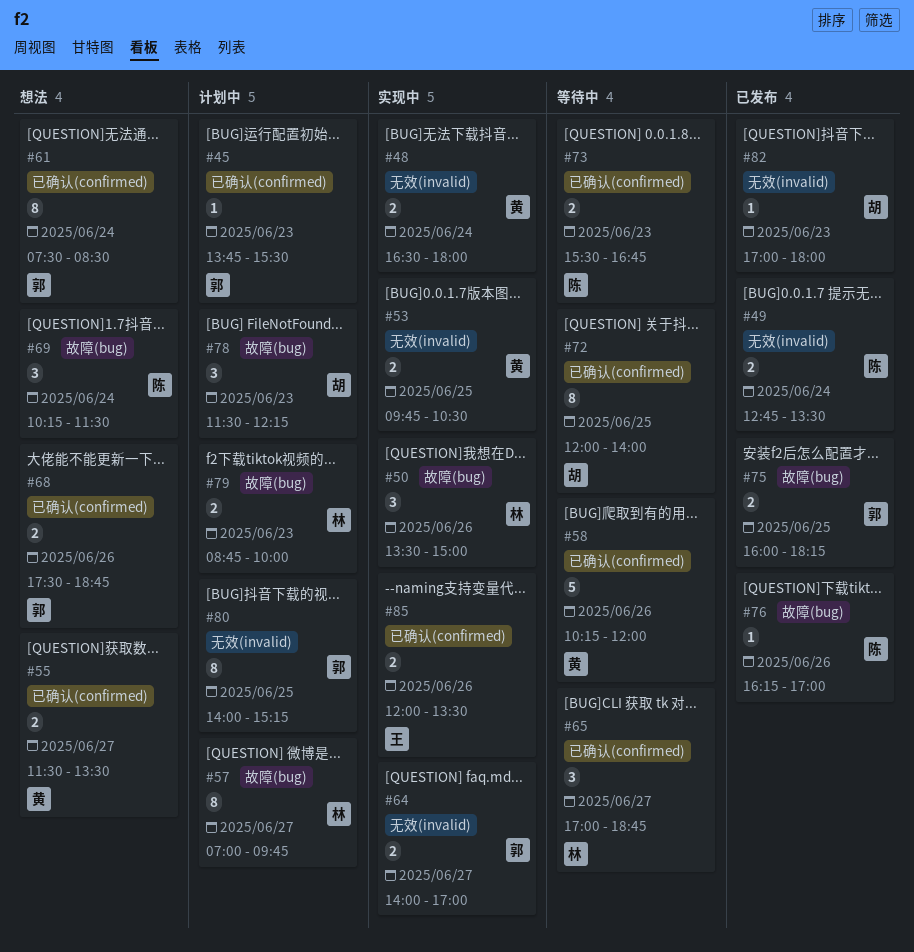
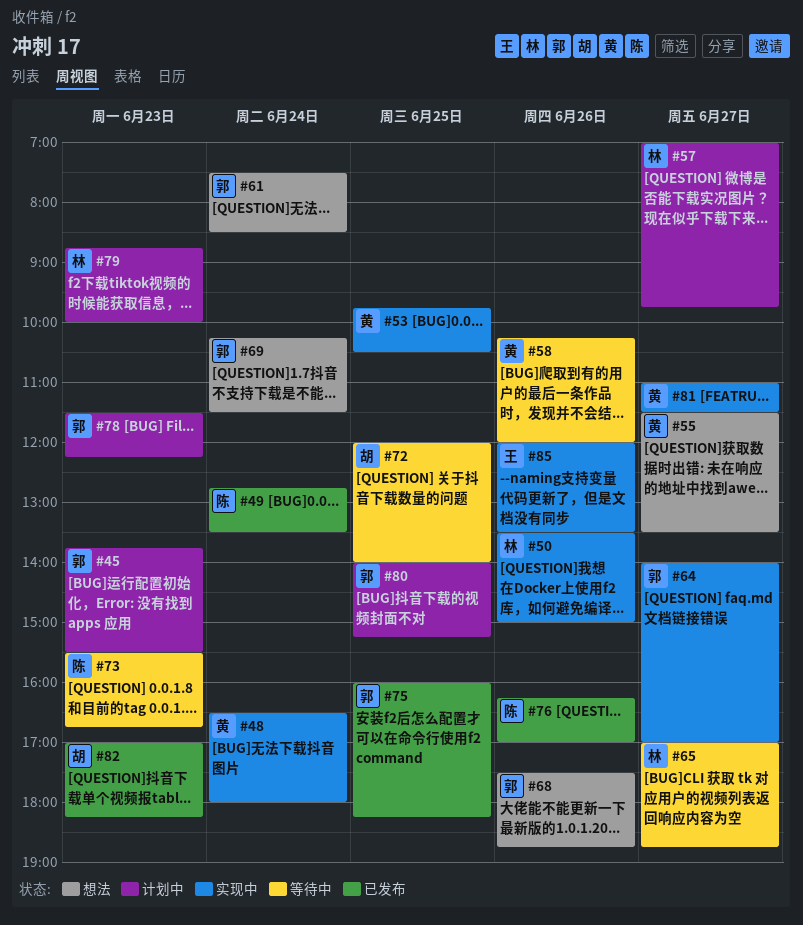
#69, owner: 陈 -> 郭
#78, owner: 胡 -> 郭
#81: none -> present
#82, ends: 18:00 -> 18:15

